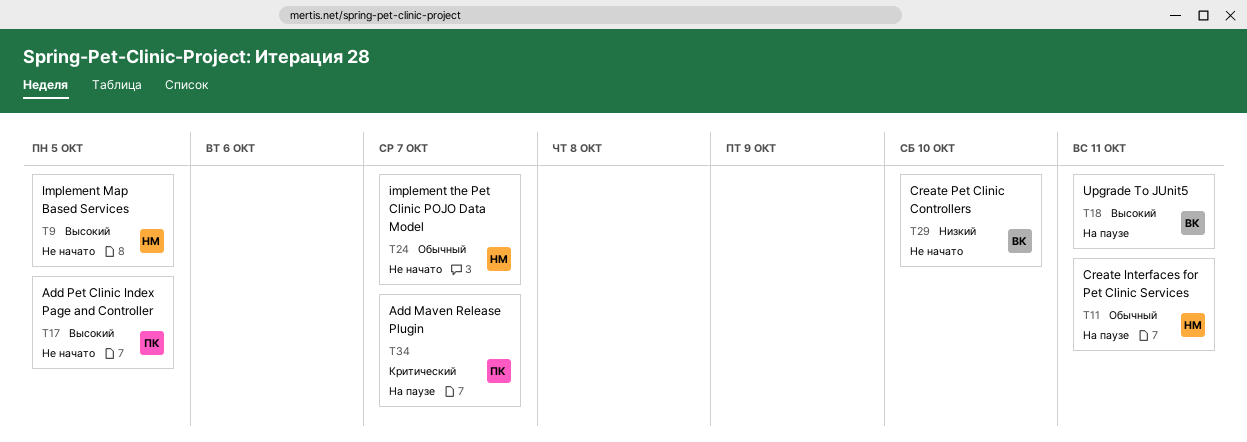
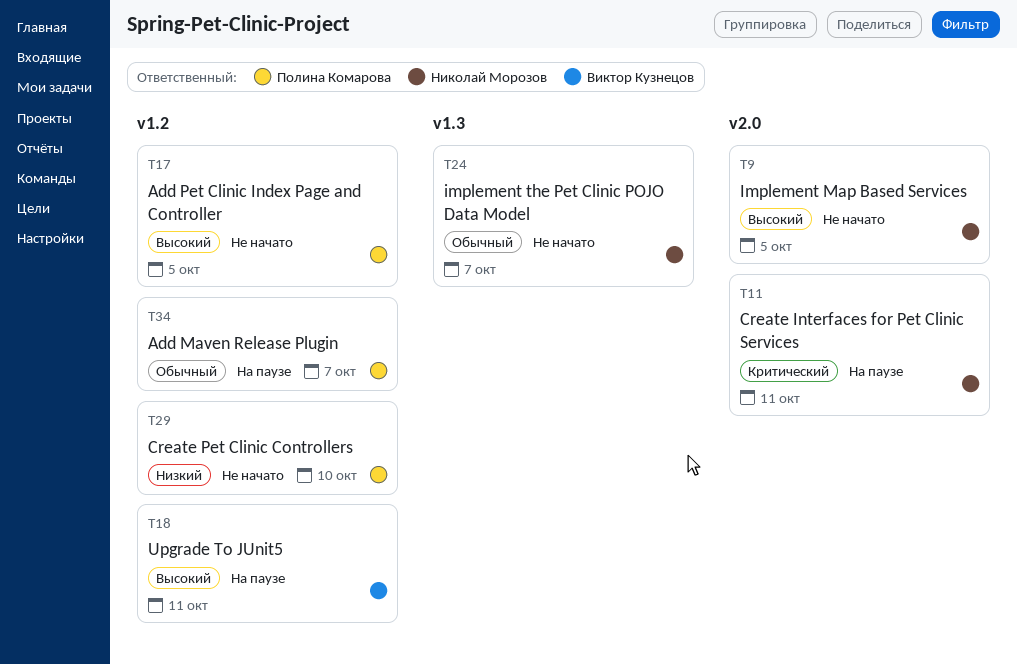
T11, priority: Обычный -> Критический
T29, owner: Виктор Кузнецов -> Полина Комарова
T34, priority: Критический -> Обычный

